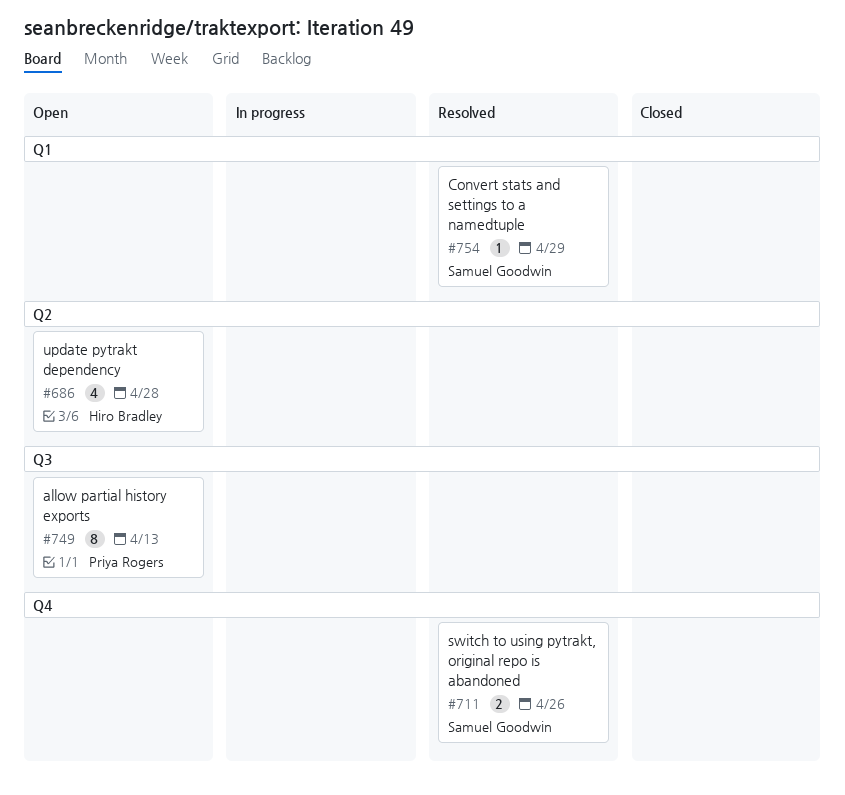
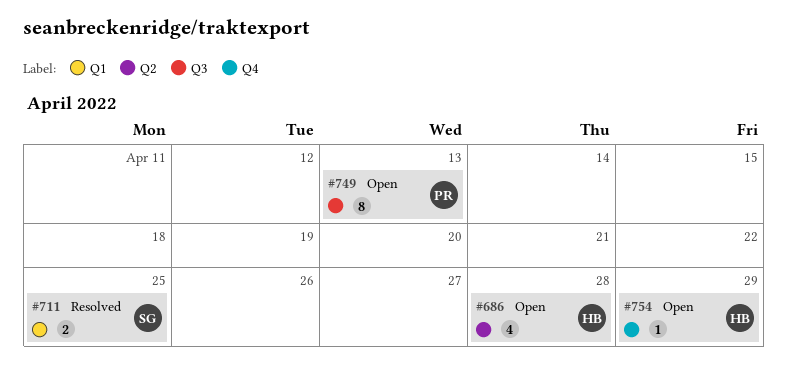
#711, label: Q4 -> Q1
#711, due: Apr 26 -> Apr 25
#754, status: Resolved -> Open
#754, owner: Samuel Goodwin -> Hiro Bradley
#754, label: Q1 -> Q4

